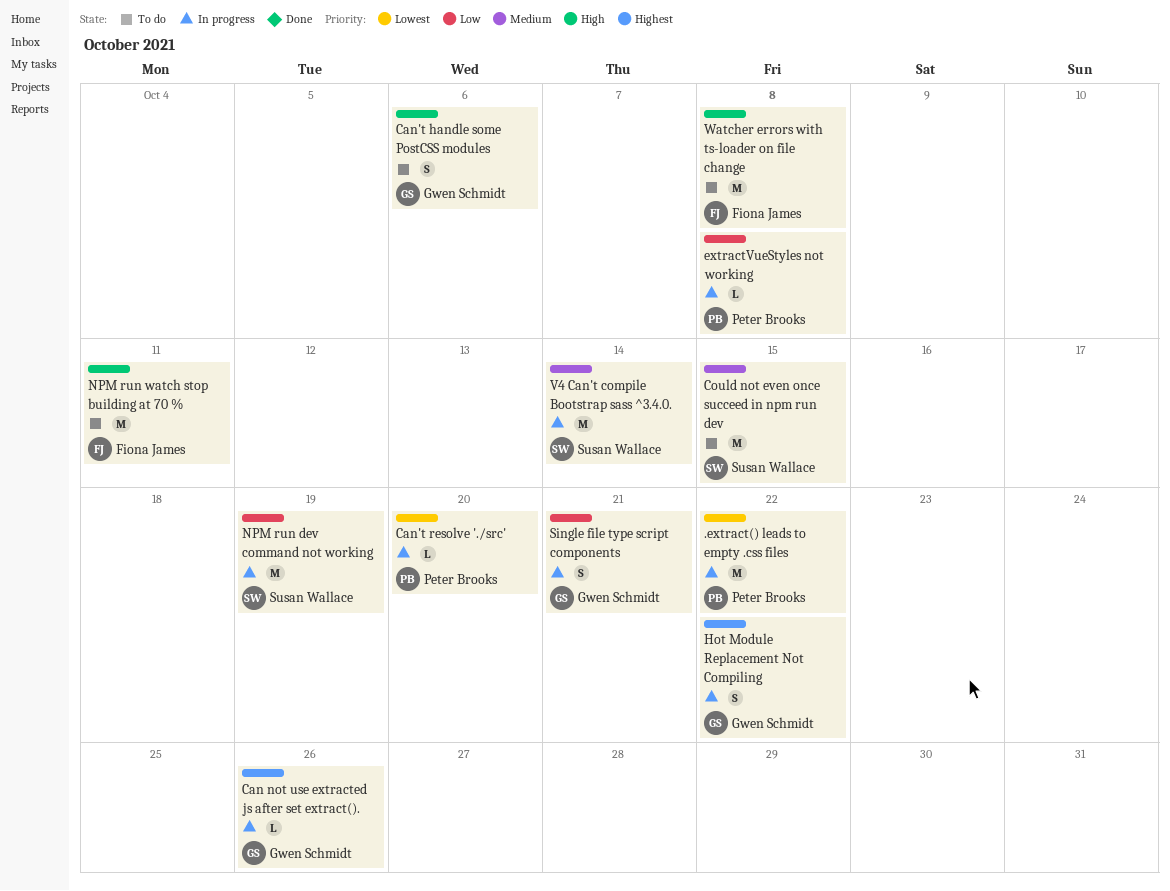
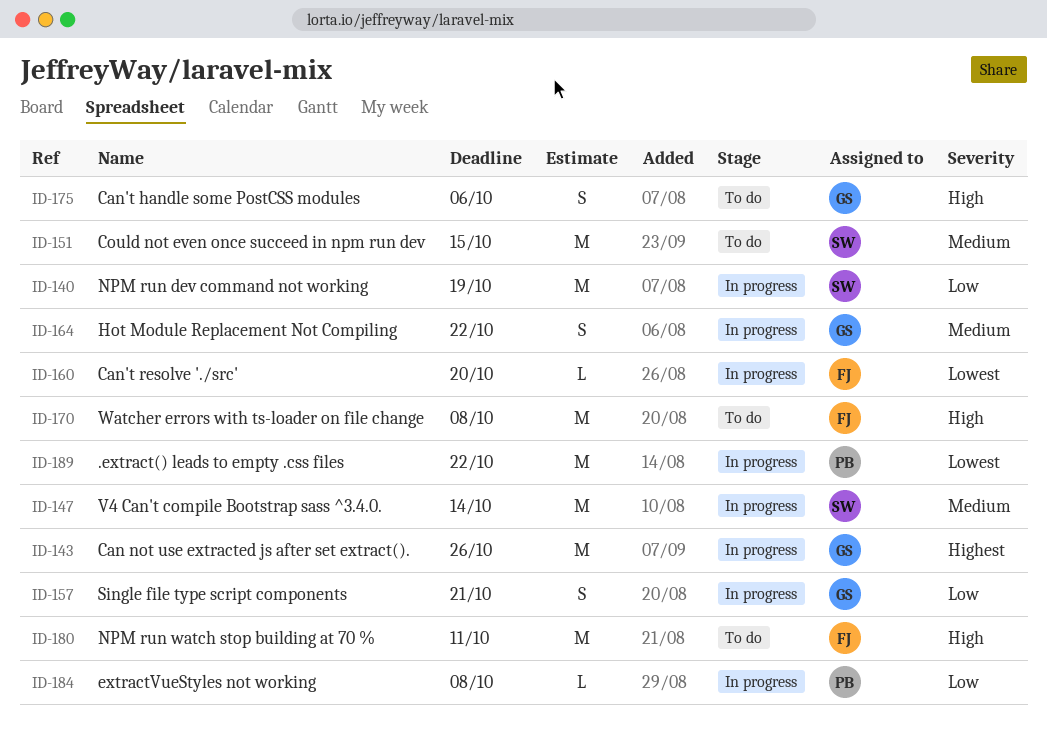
Can not use extracted js after set extract()., estimate: L -> M
Can't resolve './src', owner: Peter Brooks -> Fiona James
Hot Module Replacement Not Compiling, priority: Highest -> Medium

